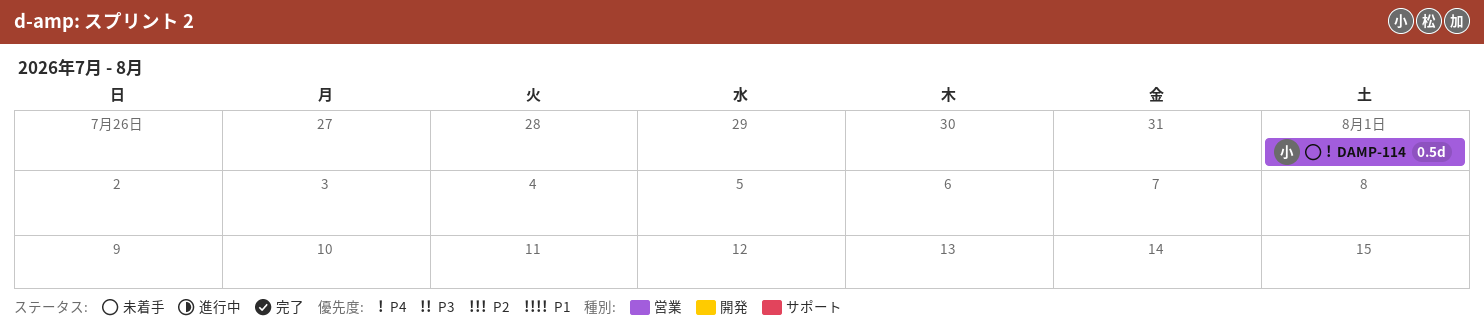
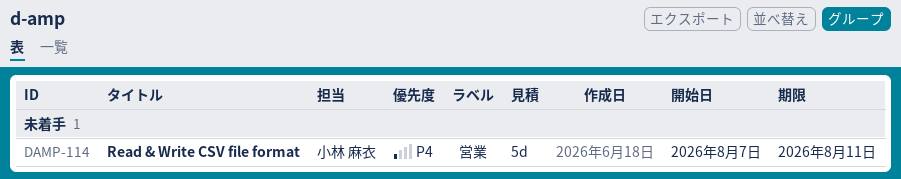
DAMP-114, estimate: 0.5d -> 5d
DAMP-114, start: Aug 1 -> Aug 7
DAMP-114, due: Aug 1 -> Aug 11

